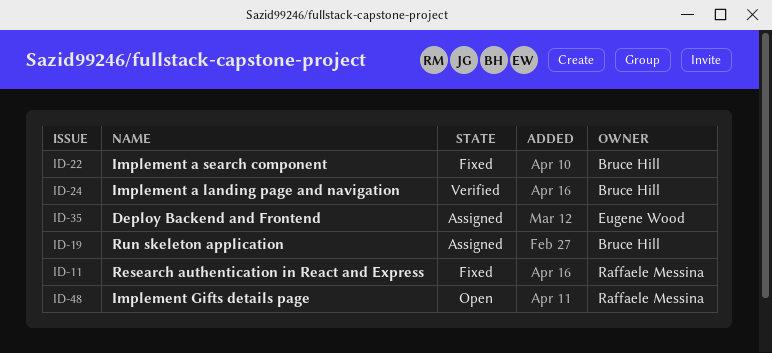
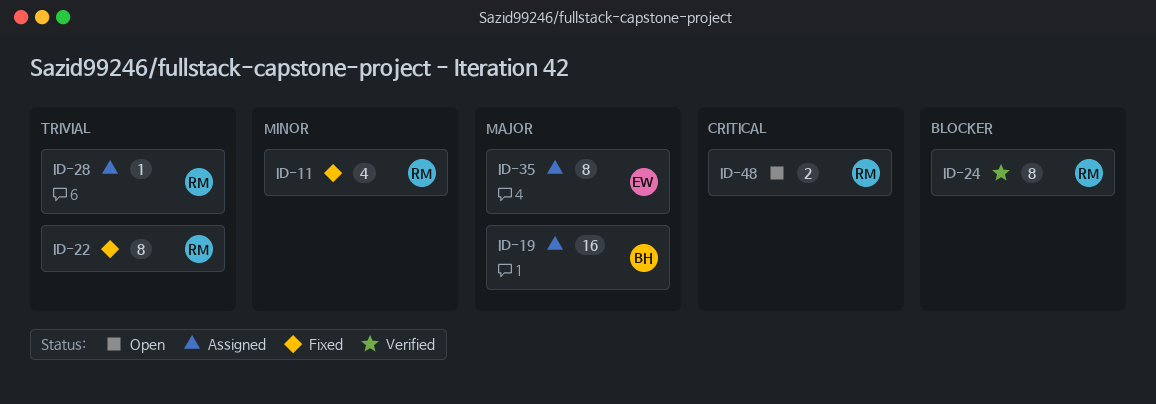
ID-22, owner: Bruce Hill -> Raffaele Messina
ID-24, owner: Bruce Hill -> Raffaele Messina
ID-28: none -> present

